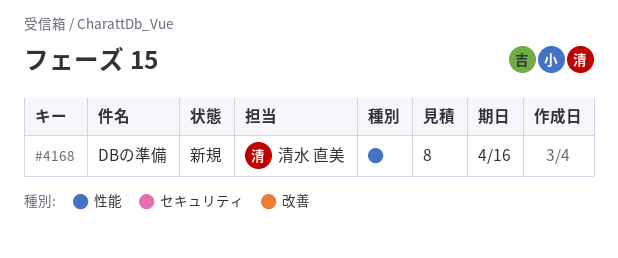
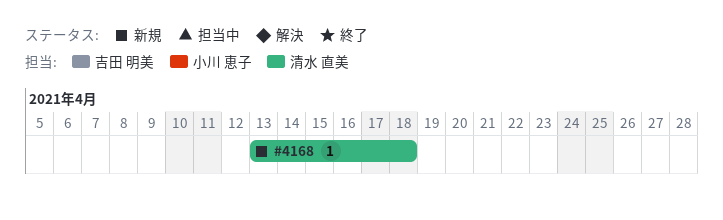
#4168, estimate: 8 -> 1
#4168, due: Apr 16 -> Apr 18

